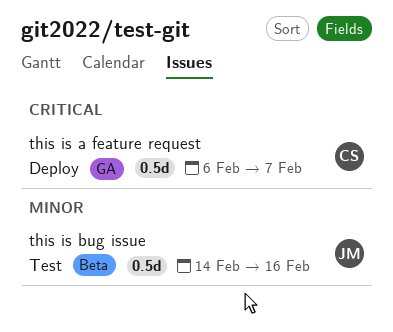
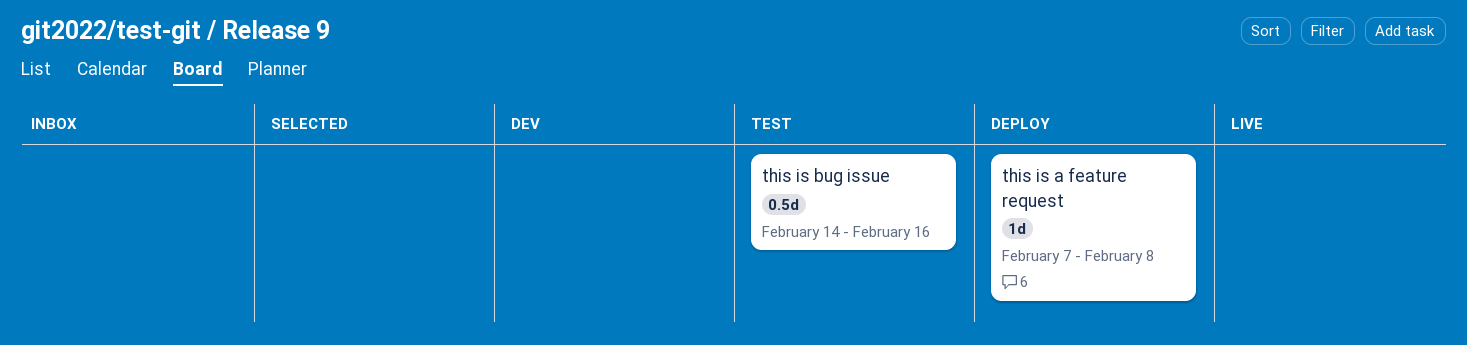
this is a feature request, estimate: 0.5d -> 1d
this is a feature request, start: Feb 6 -> Feb 7
this is a feature request, due: Feb 7 -> Feb 8

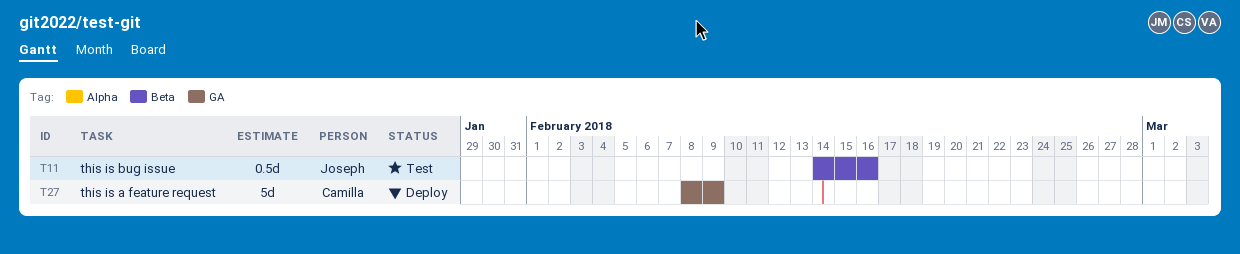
this is a feature request, estimate: 1d -> 5d
this is a feature request, start: Feb 7 -> Feb 8
this is a feature request, due: Feb 8 -> Feb 9

